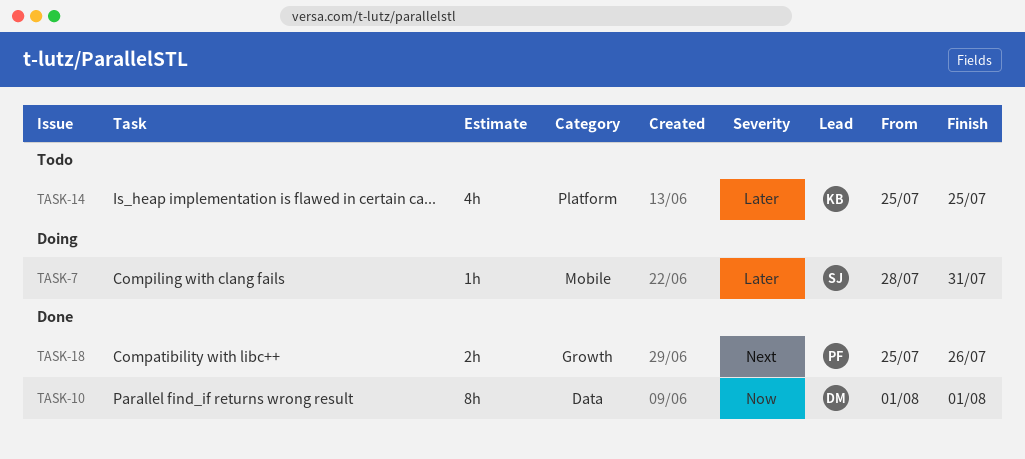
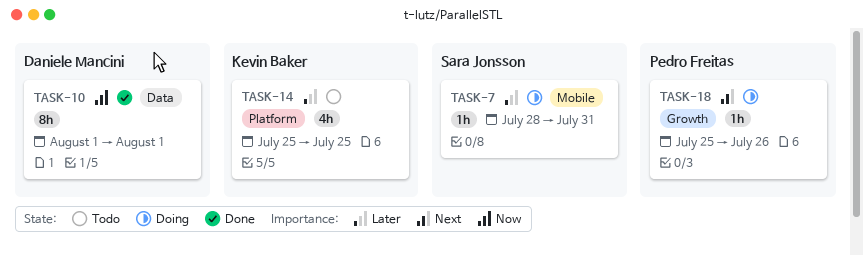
TASK-18, status: Done -> Doing
TASK-18, estimate: 2h -> 1h

